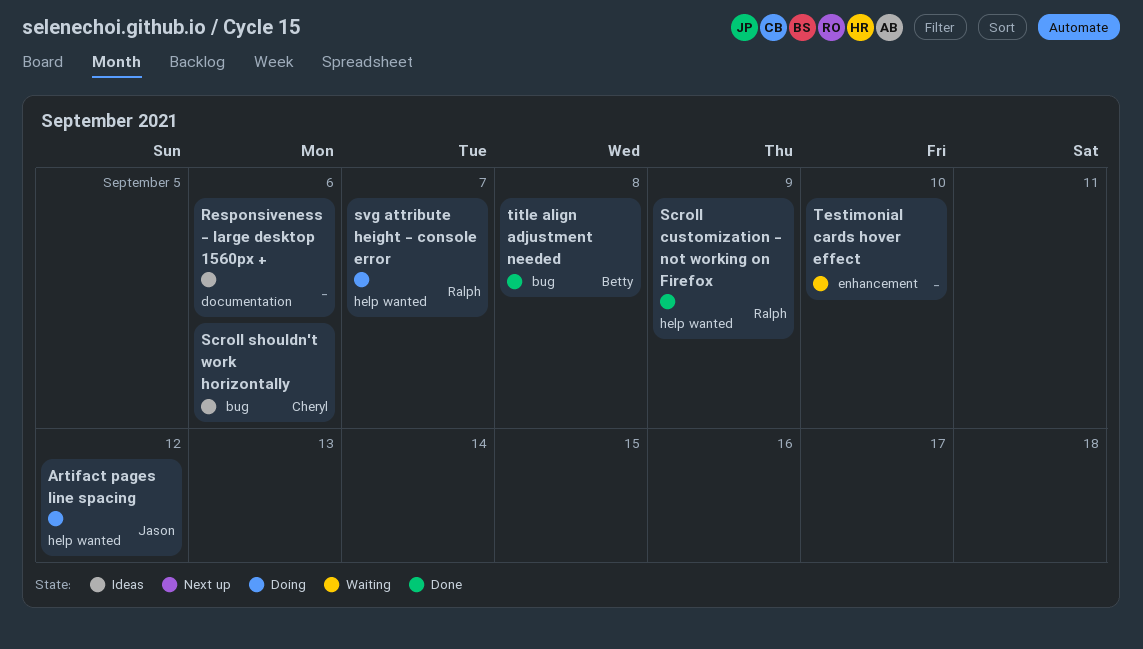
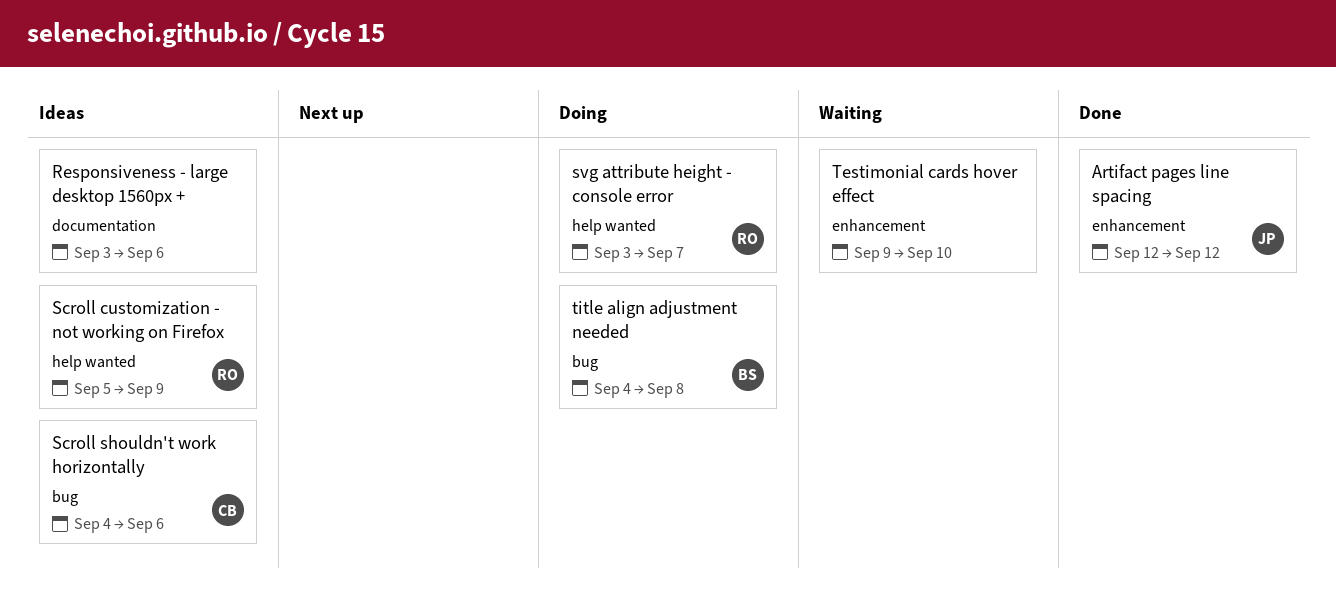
Artifact pages line spacing, status: Doing -> Done
Artifact pages line spacing, label: help wanted -> enhancement
Scroll customization - not working on Firefox, status: Done -> Ideas
title align adjustment needed, status: Done -> Doing

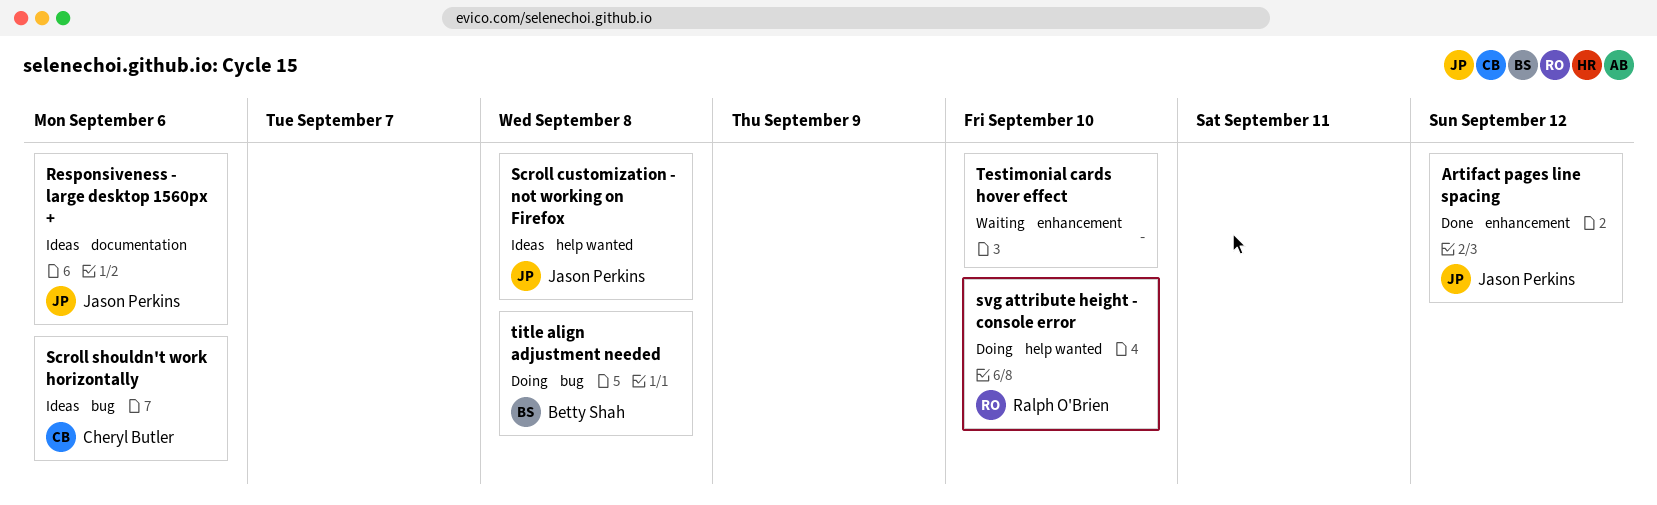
Responsiveness - large desktop 1560px +, owner: none -> Jason Perkins
Scroll customization - not working on Firefox, owner: Ralph O'Brien -> Jason Perkins
Scroll customization - not working on Firefox, due: Sep 9 -> Sep 8
svg attribute height - console error, due: Sep 7 -> Sep 10

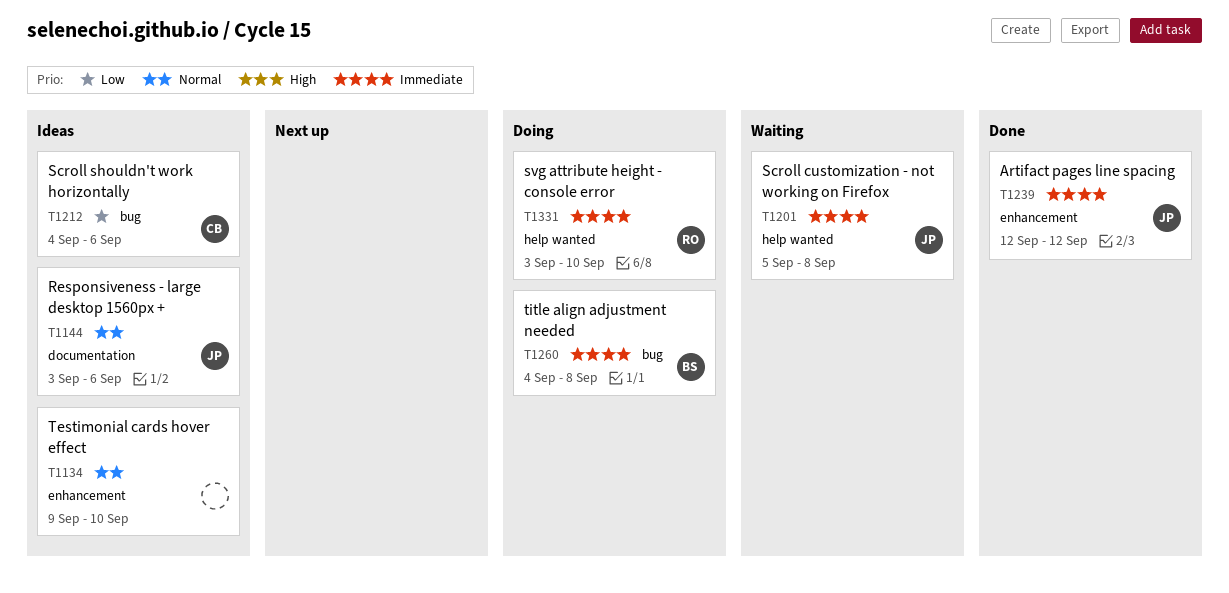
Scroll customization - not working on Firefox, status: Ideas -> Waiting
Testimonial cards hover effect, status: Waiting -> Ideas

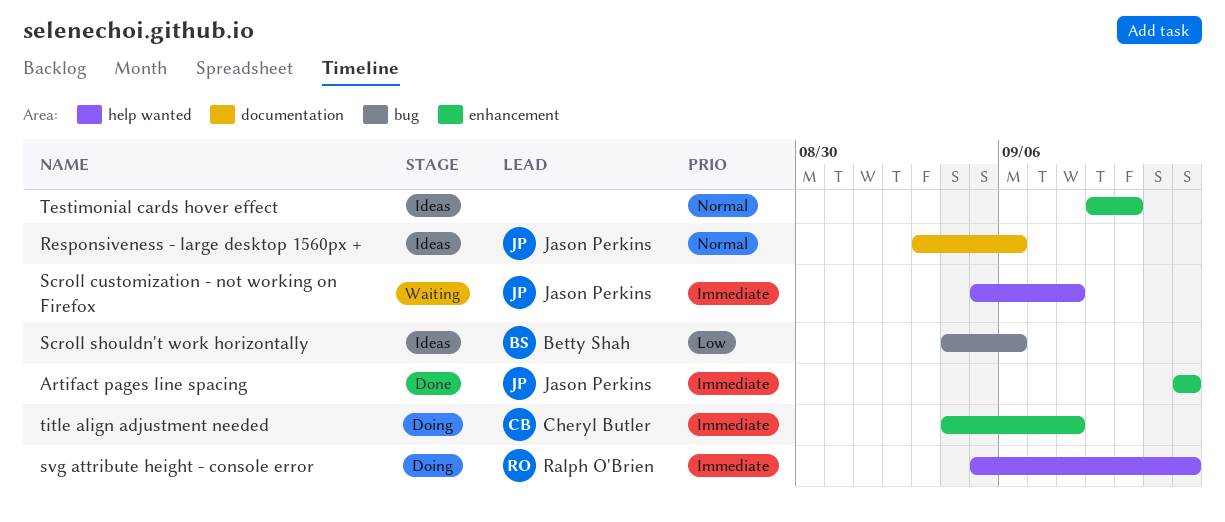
Scroll shouldn't work horizontally, owner: Cheryl Butler -> Betty Shah
svg attribute height - console error, start: Sep 3 -> Sep 5
svg attribute height - console error, due: Sep 10 -> Sep 12
title align adjustment needed, owner: Betty Shah -> Cheryl Butler
title align adjustment needed, label: bug -> enhancement

